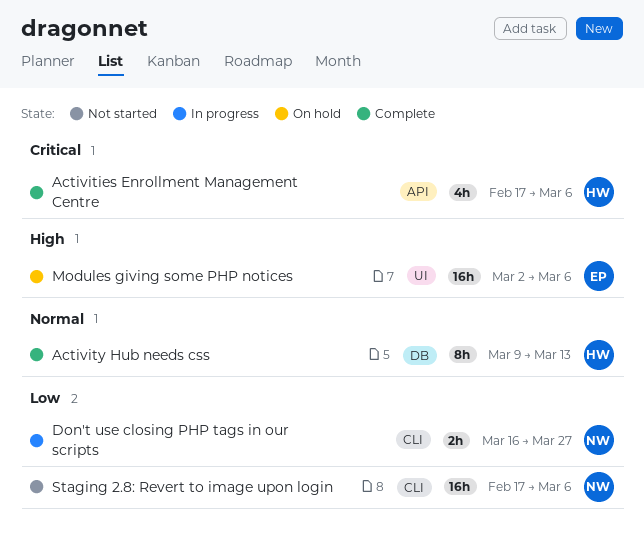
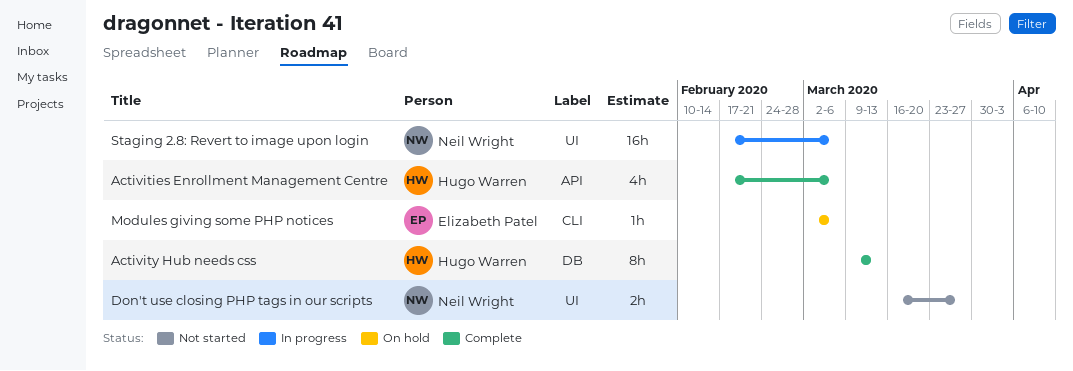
Don't use closing PHP tags in our scripts, status: In progress -> Not started
Don't use closing PHP tags in our scripts, label: CLI -> UI
Modules giving some PHP notices, label: UI -> CLI
Modules giving some PHP notices, estimate: 16h -> 1h
Staging 2.8: Revert to image upon login, status: Not started -> In progress
Staging 2.8: Revert to image upon login, label: CLI -> UI

